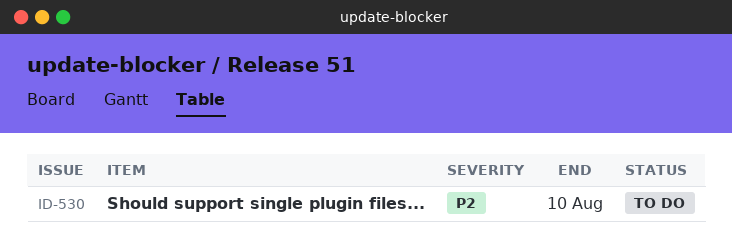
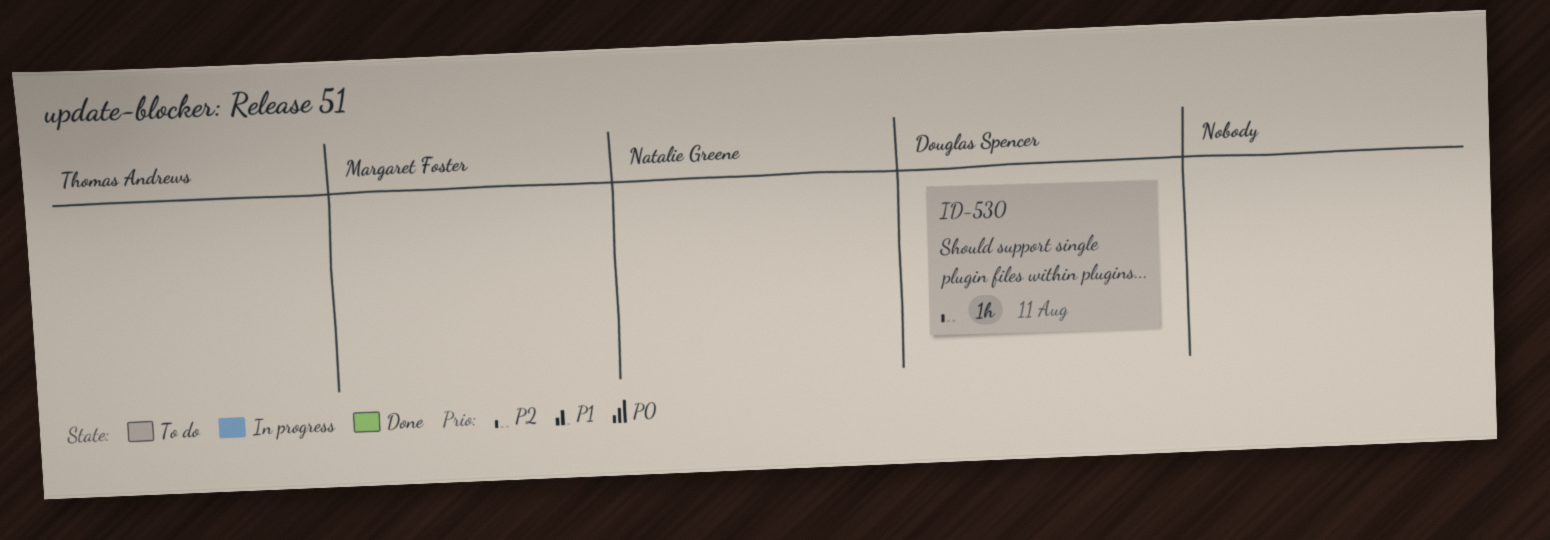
ID-530, due: Aug 10 -> Aug 11

